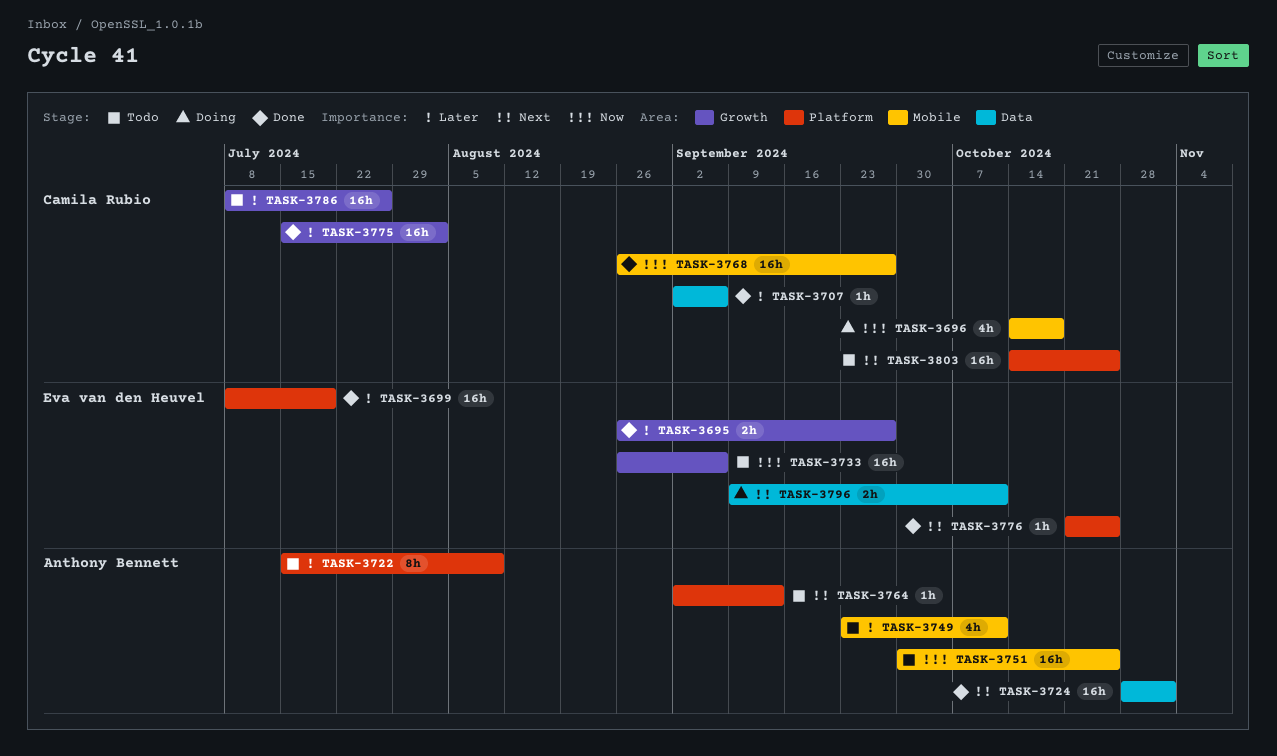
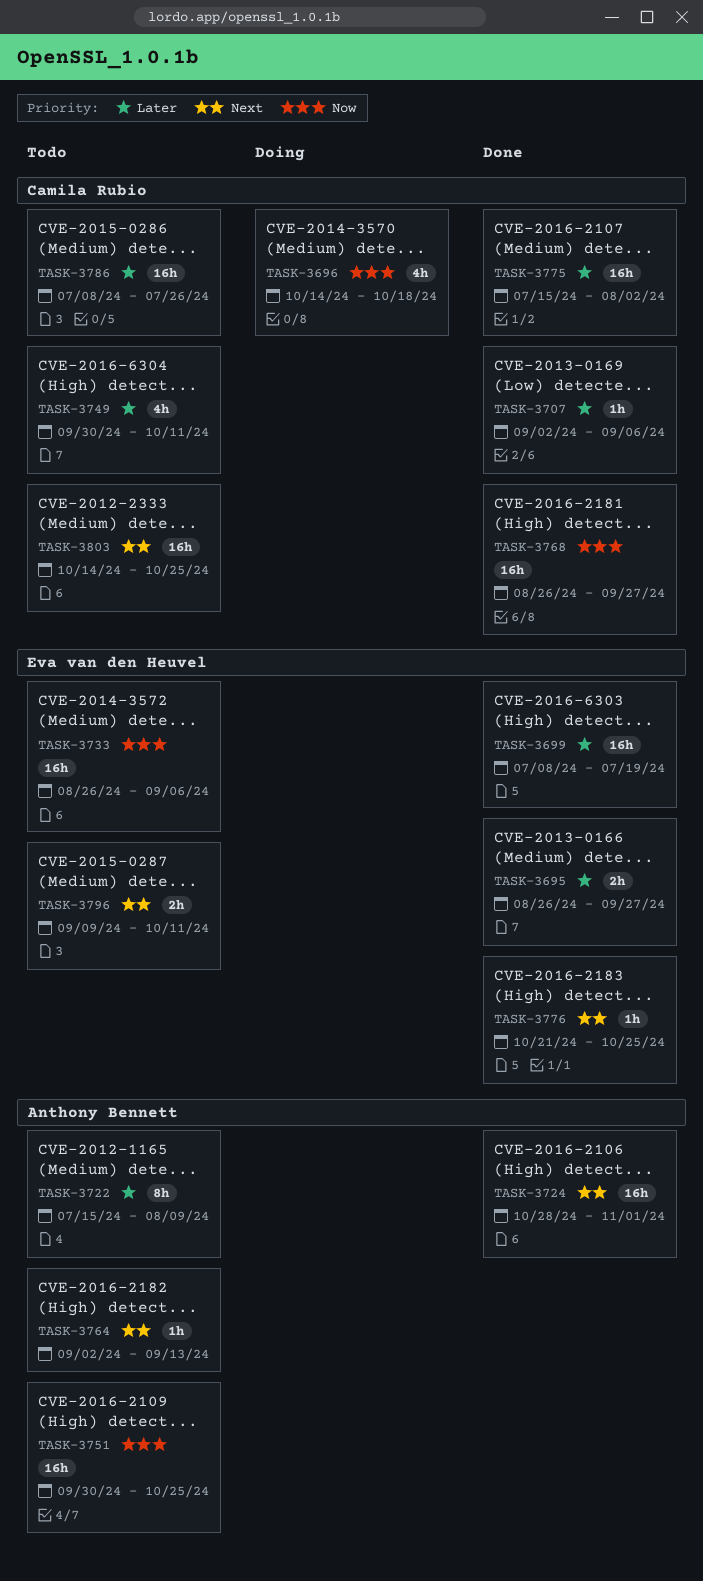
TASK-3749, owner: Anthony Bennett -> Camila Rubio
TASK-3749, start: Sep 23 -> Sep 30
TASK-3796, status: Doing -> Todo

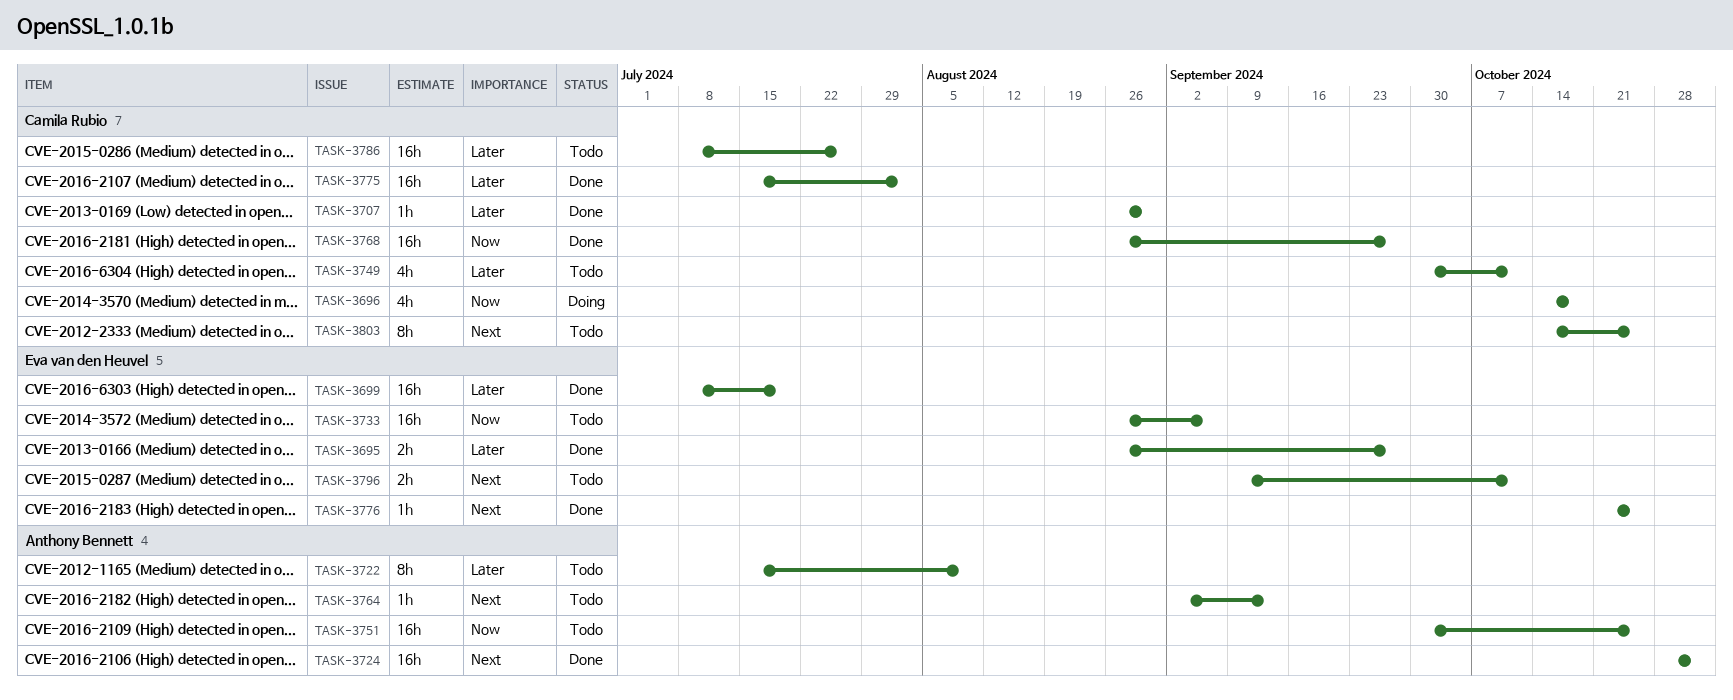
TASK-3707, start: Sep 2 -> Aug 26
TASK-3707, due: Sep 6 -> Aug 30
TASK-3803, estimate: 16h -> 8h

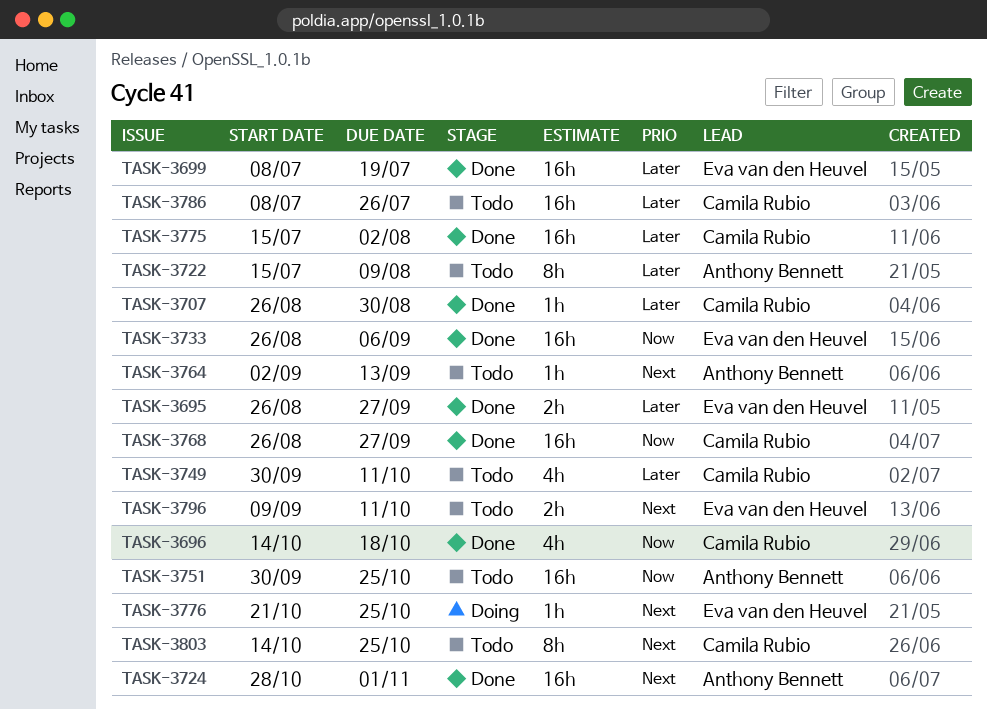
TASK-3696, status: Doing -> Done
TASK-3733, status: Todo -> Done
TASK-3776, status: Done -> Doing

